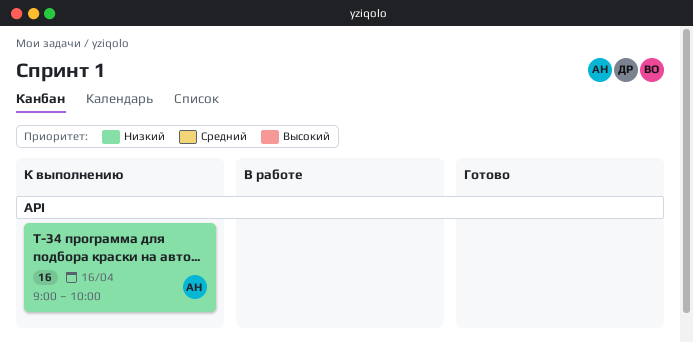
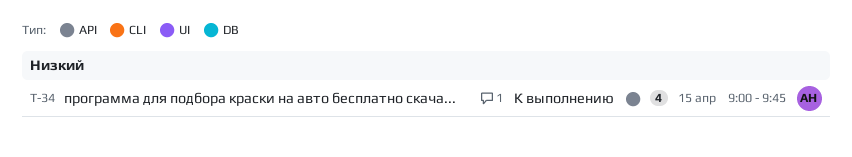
T-34, estimate: 16 -> 4
T-34, day: Apr 16 -> Apr 15
T-34, ends: 10:00 -> 09:45

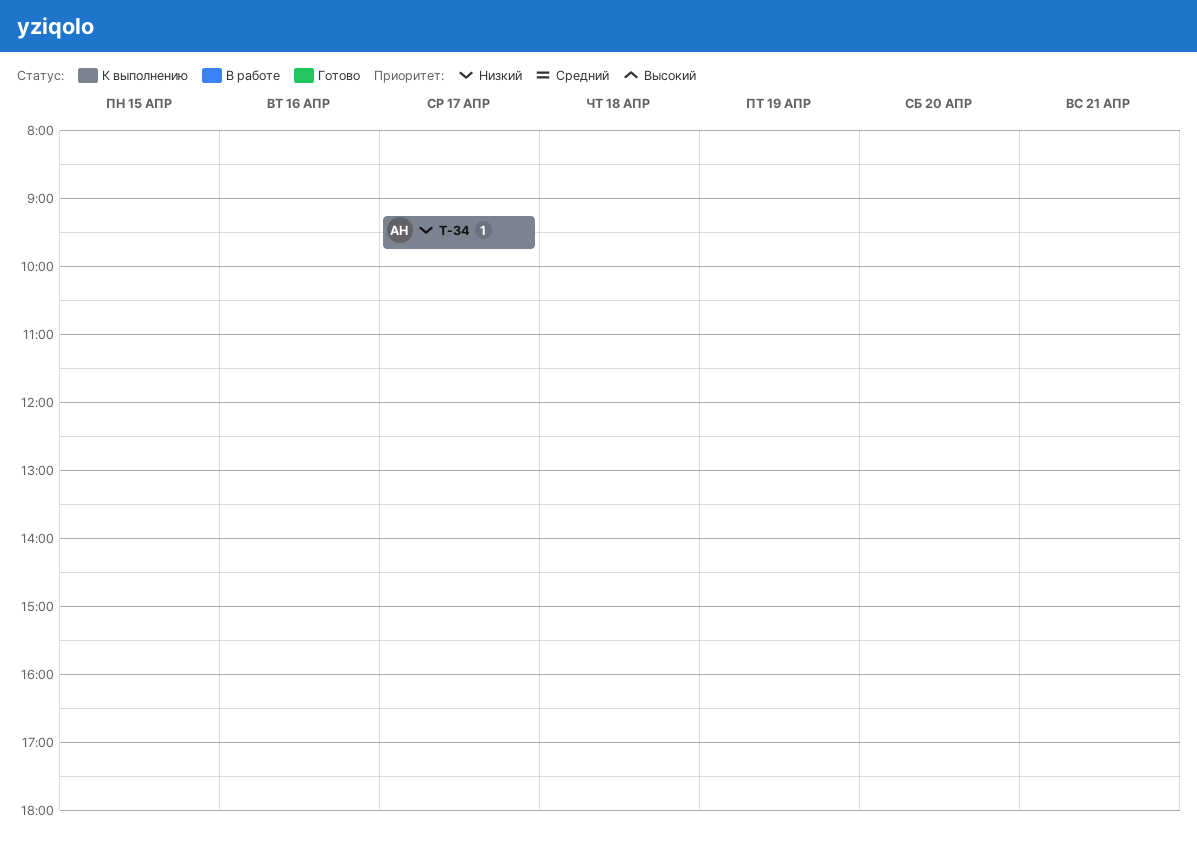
T-34, estimate: 4 -> 1
T-34, day: Apr 15 -> Apr 17
T-34, begins: 09:00 -> 09:15

